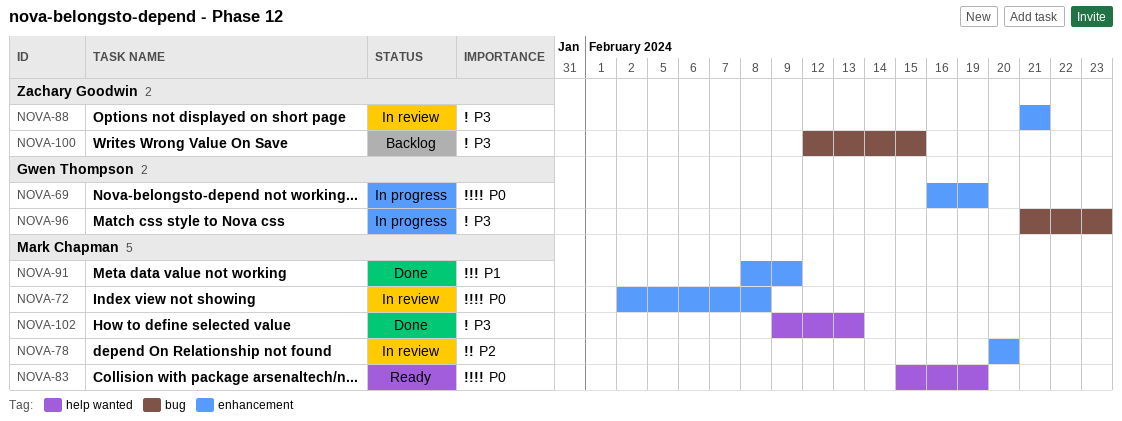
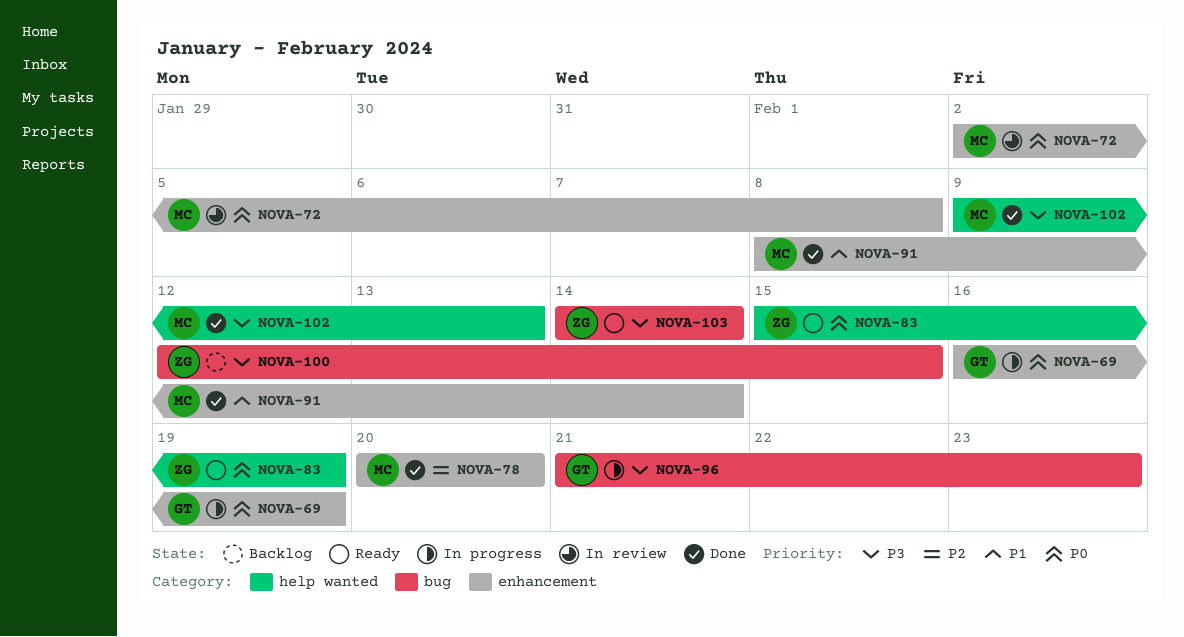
NOVA-78, status: In review -> Done
NOVA-83, owner: Mark Chapman -> Zachary Goodwin
NOVA-88: present -> none
NOVA-91, due: Feb 9 -> Feb 14
NOVA-103: none -> present

